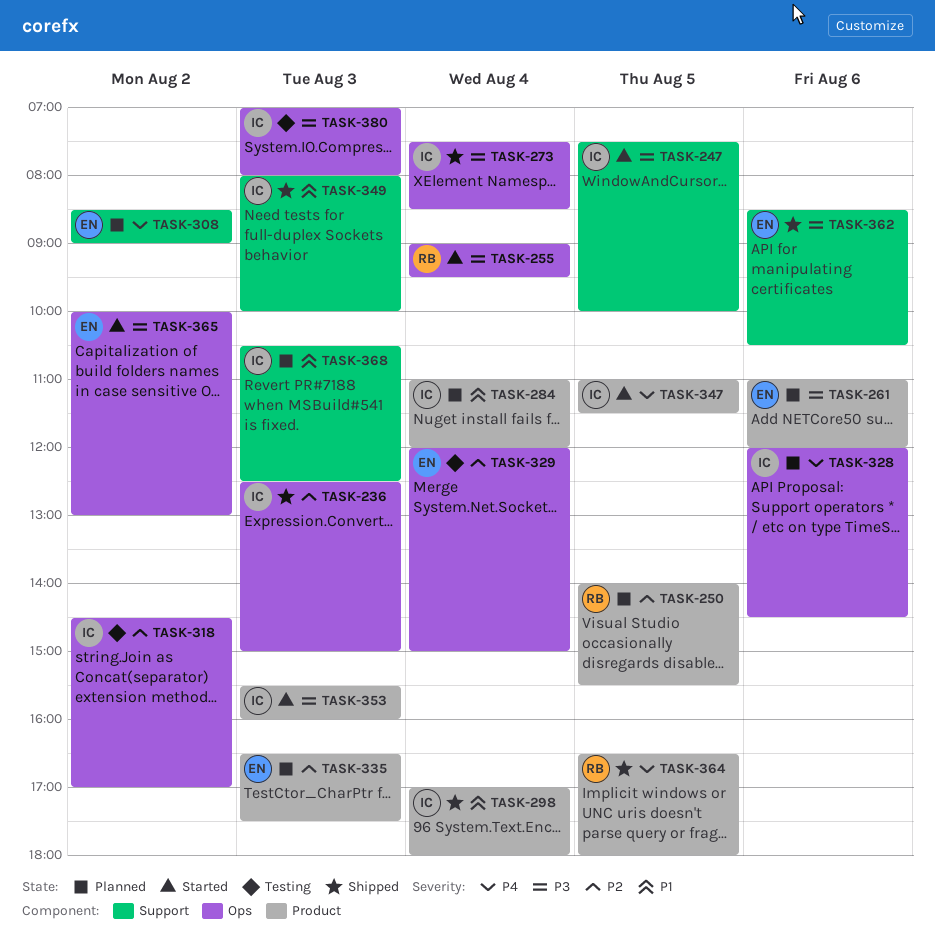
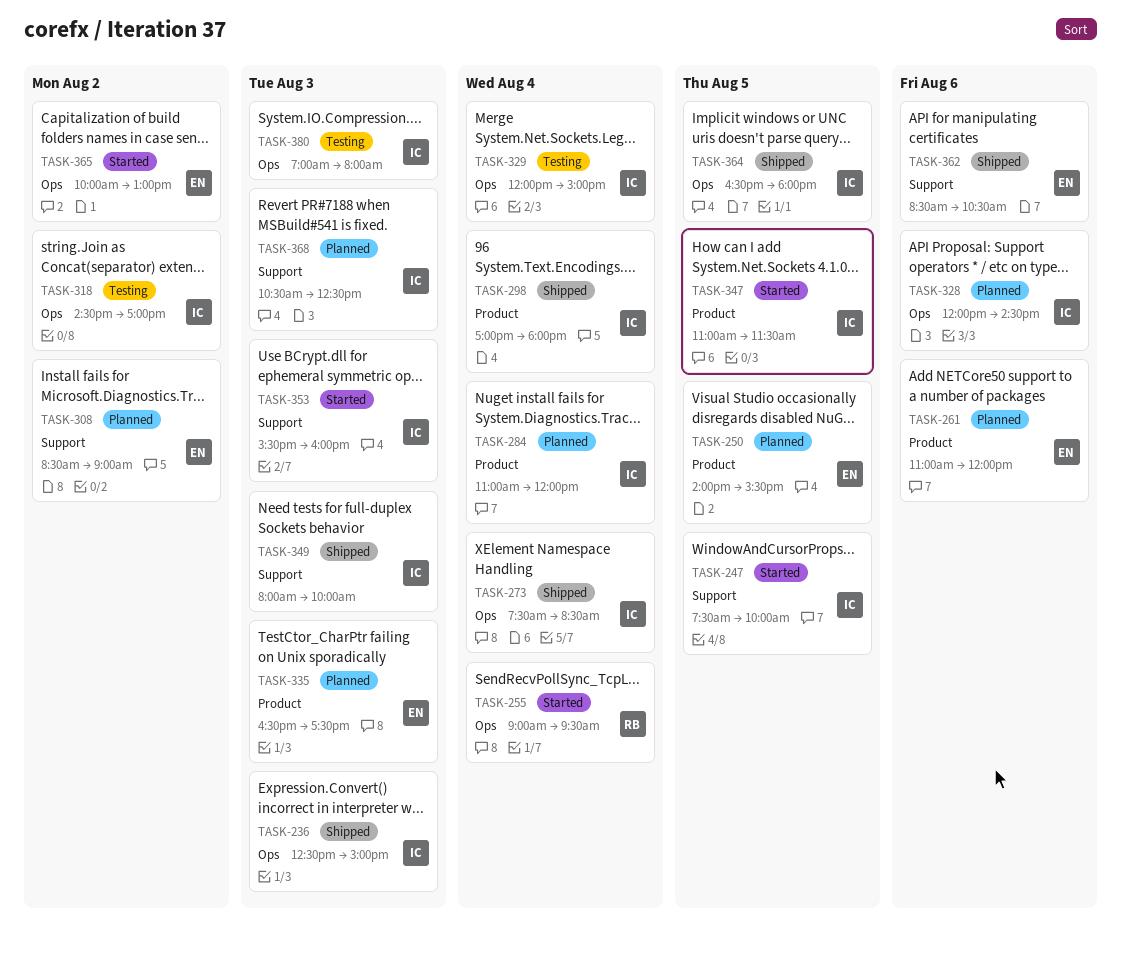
TASK-250, owner: RB -> EN
TASK-329, owner: EN -> IC
TASK-353, label: Product -> Support
TASK-364, owner: RB -> IC
TASK-364, label: Product -> Ops

